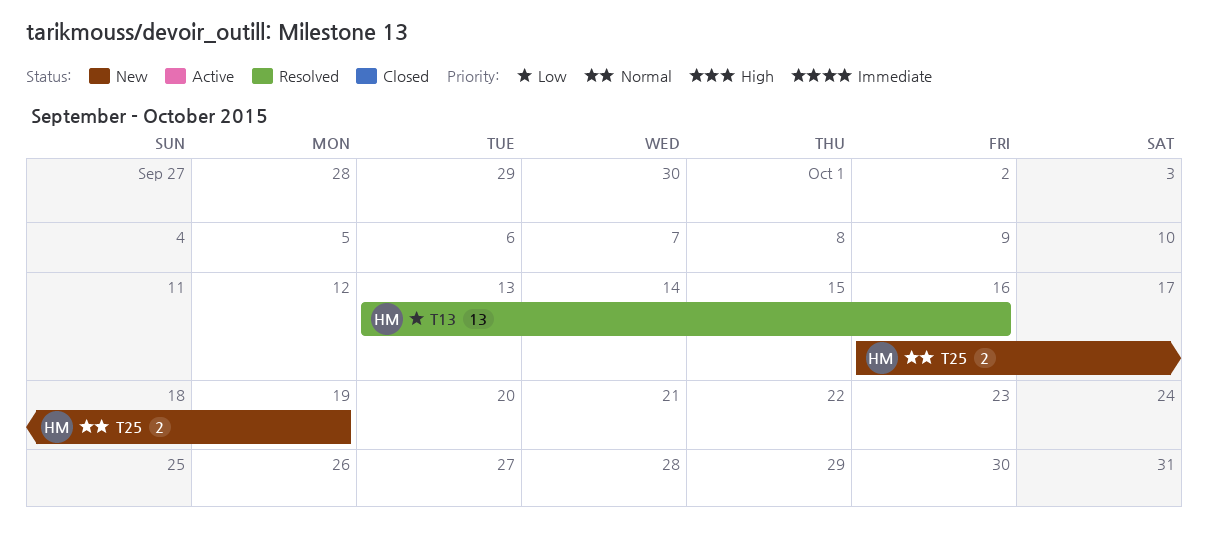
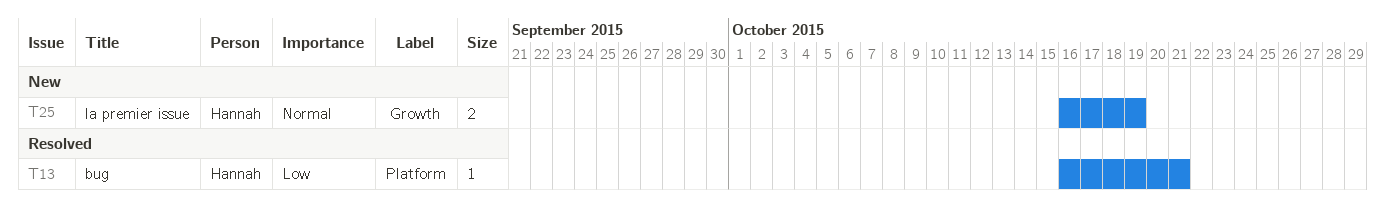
T13, estimate: 13 -> 1
T13, start: Oct 13 -> Oct 16
T13, due: Oct 16 -> Oct 21

